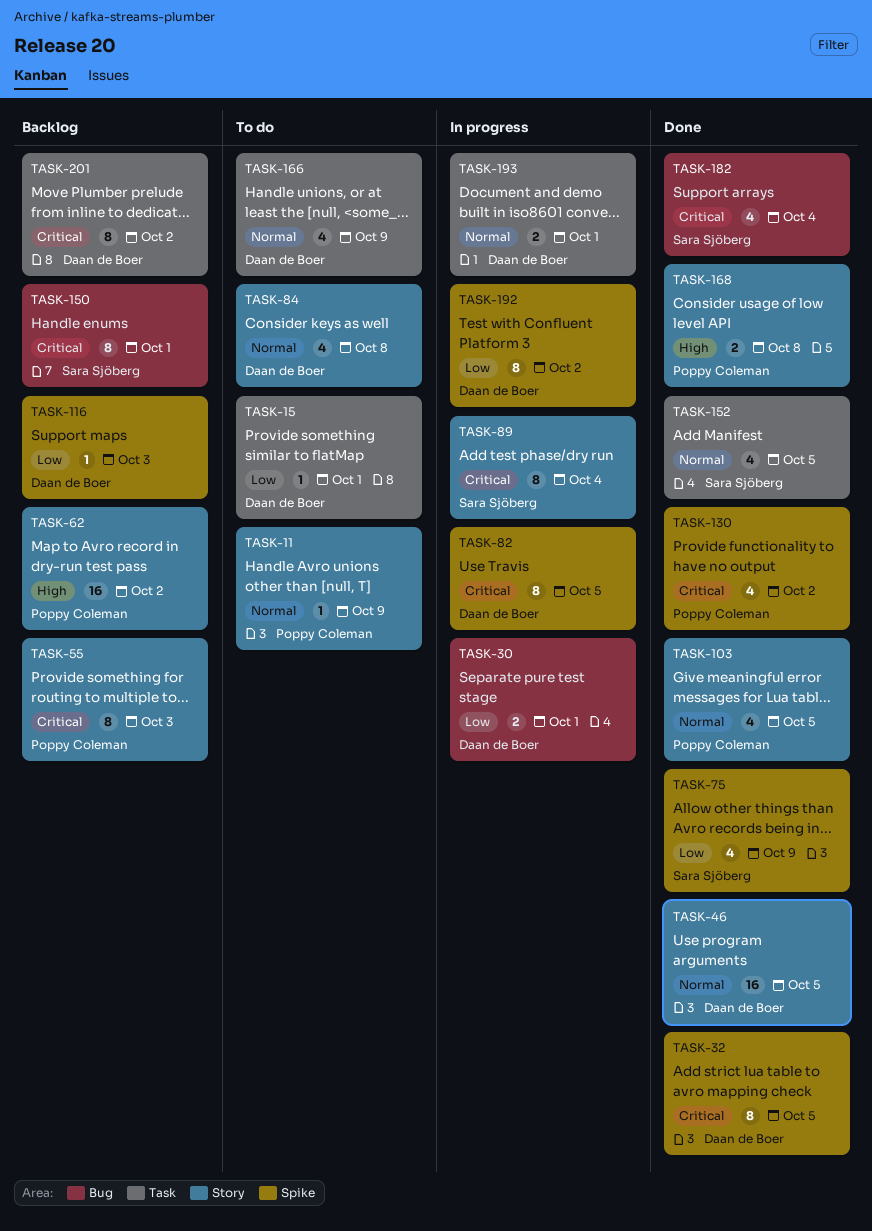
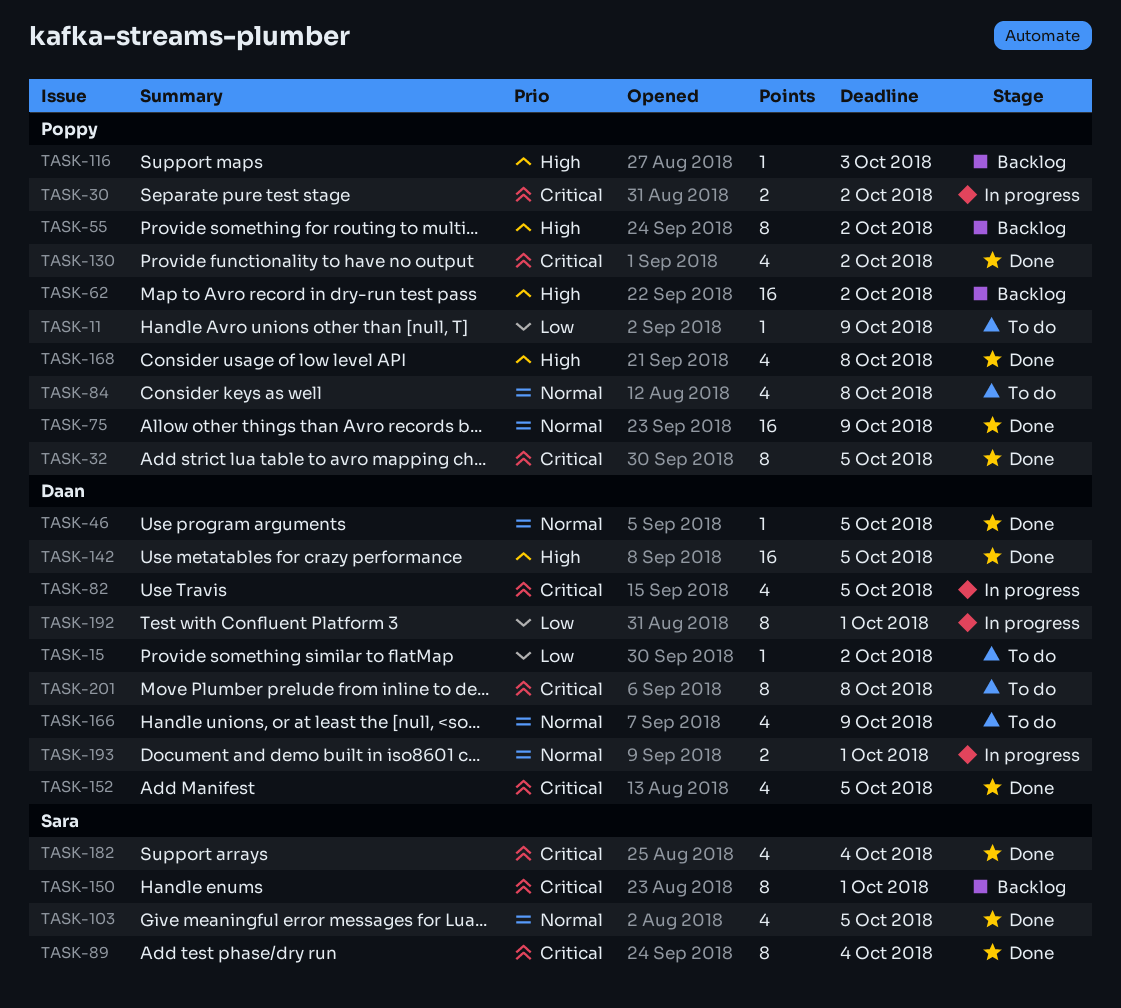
TASK-11, priority: Normal -> Low
TASK-15, due: Oct 1 -> Oct 2
TASK-30, owner: Daan de Boer -> Poppy Coleman
TASK-30, priority: Low -> Critical
TASK-30, due: Oct 1 -> Oct 2
TASK-32, owner: Daan de Boer -> Poppy Coleman
TASK-46, estimate: 16 -> 1
TASK-55, priority: Critical -> High
TASK-55, due: Oct 3 -> Oct 2
TASK-75, owner: Sara Sjöberg -> Poppy Coleman
TASK-75, priority: Low -> Normal
TASK-75, estimate: 4 -> 16
TASK-82, estimate: 8 -> 4
TASK-84, owner: Daan de Boer -> Poppy Coleman
TASK-89, status: In progress -> Done
TASK-103, owner: Poppy Coleman -> Sara Sjöberg
TASK-116, owner: Daan de Boer -> Poppy Coleman
TASK-116, priority: Low -> High
TASK-142: none -> present
TASK-152, owner: Sara Sjöberg -> Daan de Boer
TASK-152, priority: Normal -> Critical
TASK-168, estimate: 2 -> 4
TASK-192, due: Oct 2 -> Oct 1
TASK-201, status: Backlog -> To do
TASK-201, due: Oct 2 -> Oct 8

